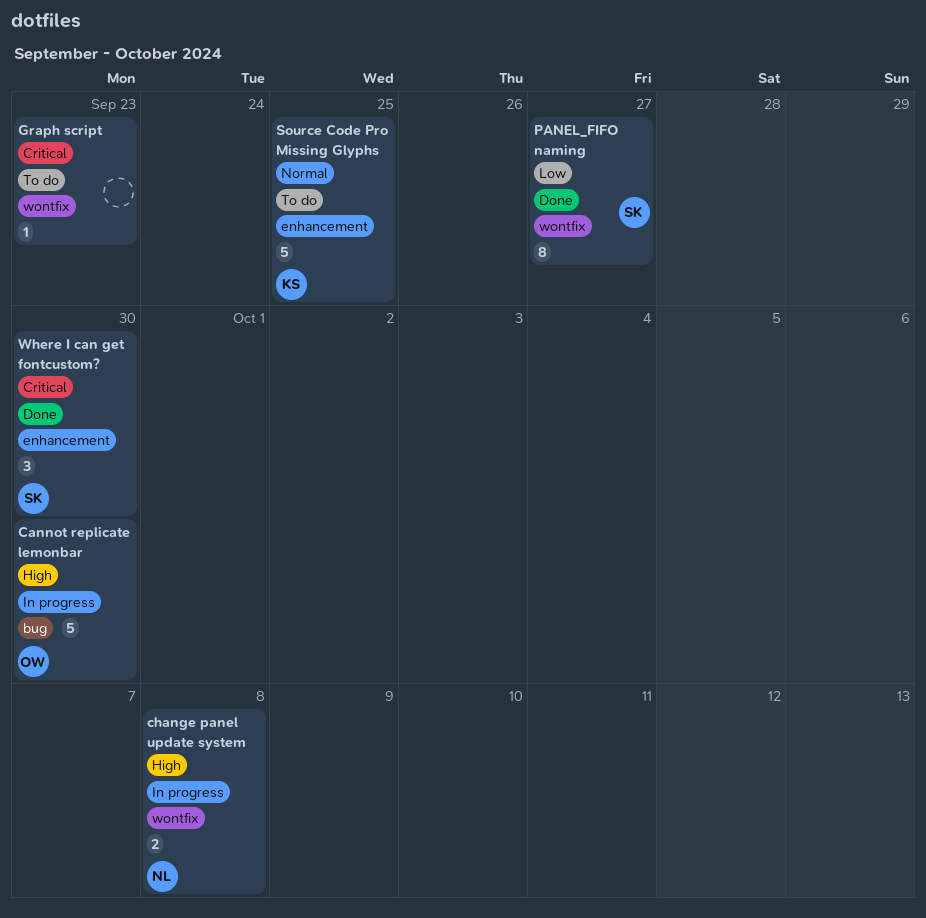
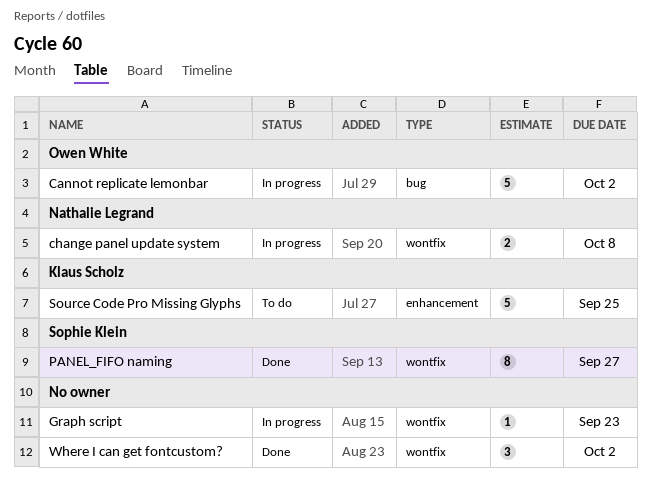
Cannot replicate lemonbar, due: Sep 30 -> Oct 2
Graph script, status: To do -> In progress
Where I can get fontcustom?, owner: Sophie Klein -> none
Where I can get fontcustom?, label: enhancement -> wontfix
Where I can get fontcustom?, due: Sep 30 -> Oct 2

